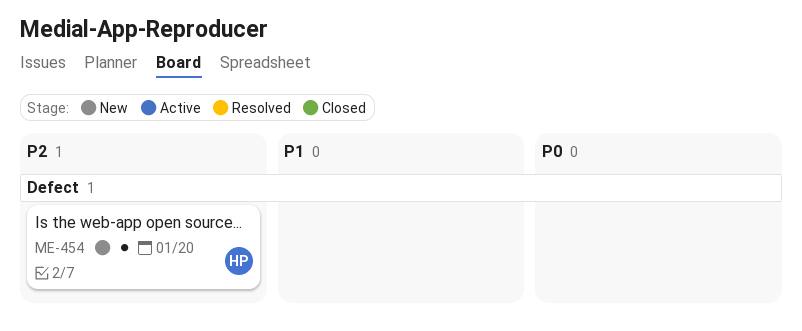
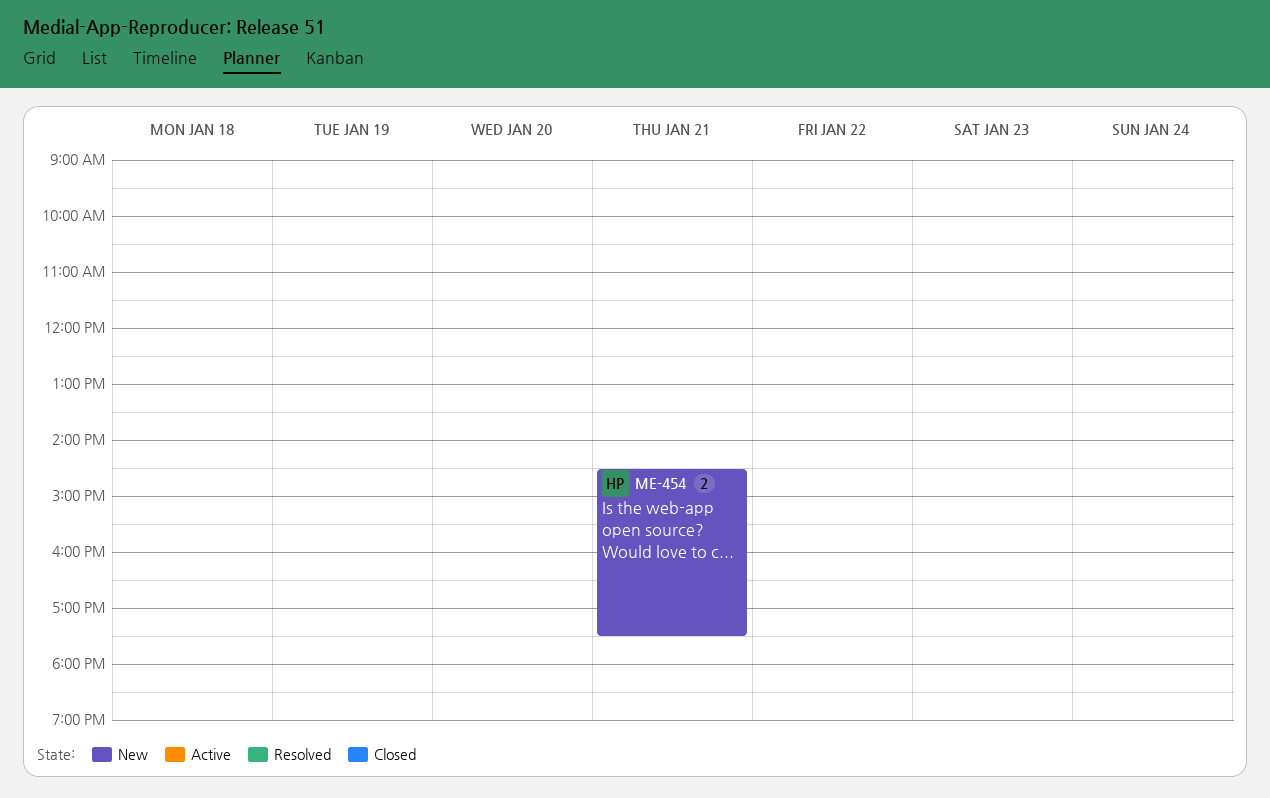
ME-454, estimate: 1 -> 2
ME-454, day: Jan 20 -> Jan 21

